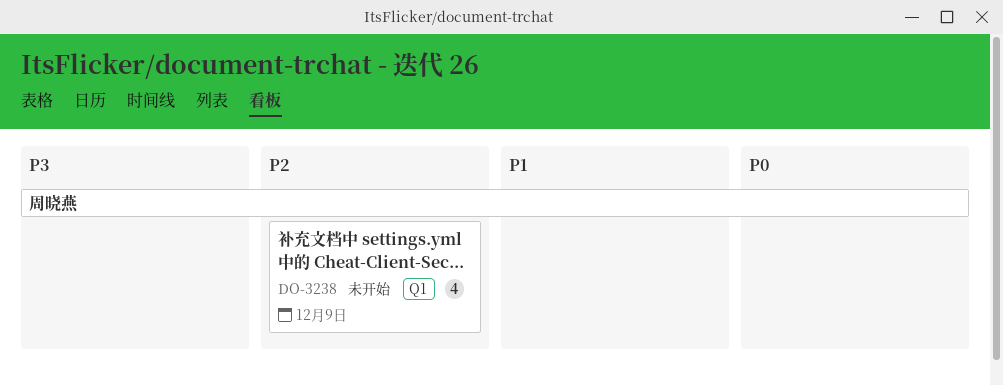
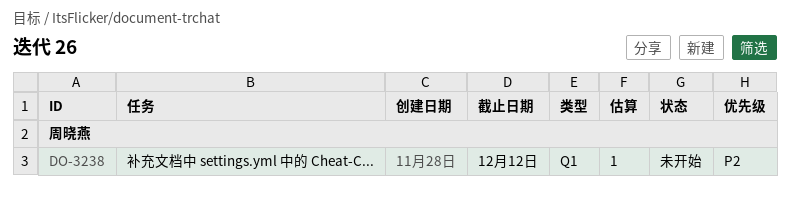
DO-3238, estimate: 4 -> 1
DO-3238, due: Dec 9 -> Dec 12

